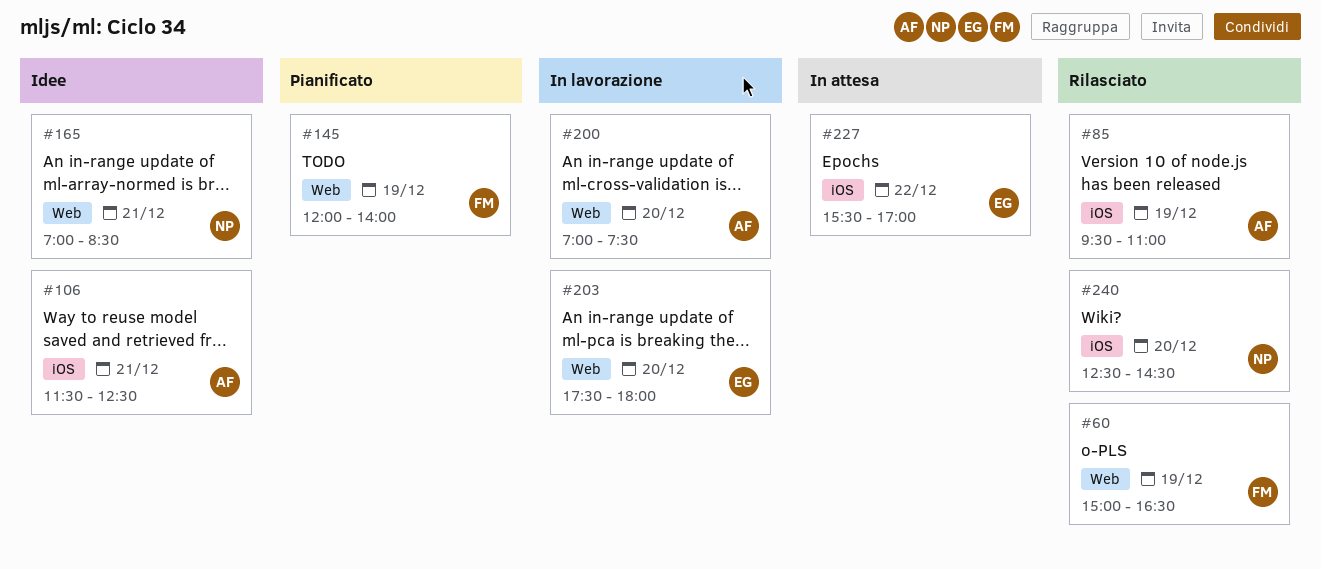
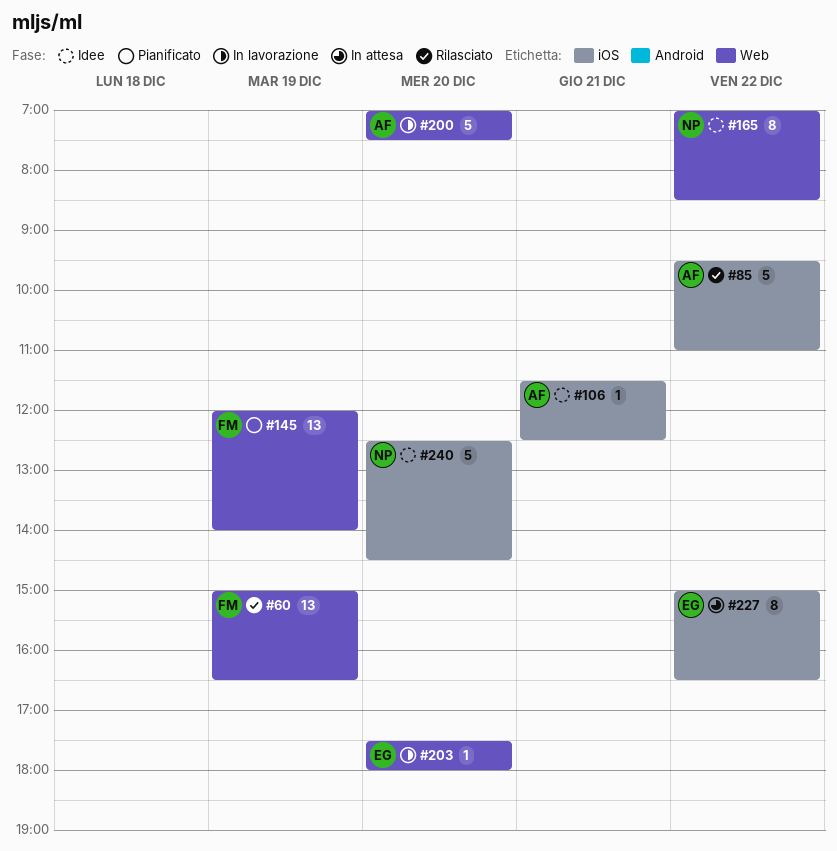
#85, day: Dec 19 -> Dec 22
#165, day: Dec 21 -> Dec 22
#227, begins: 15:30 -> 15:00
#227, ends: 17:00 -> 16:30
#240, status: Rilasciato -> Idee

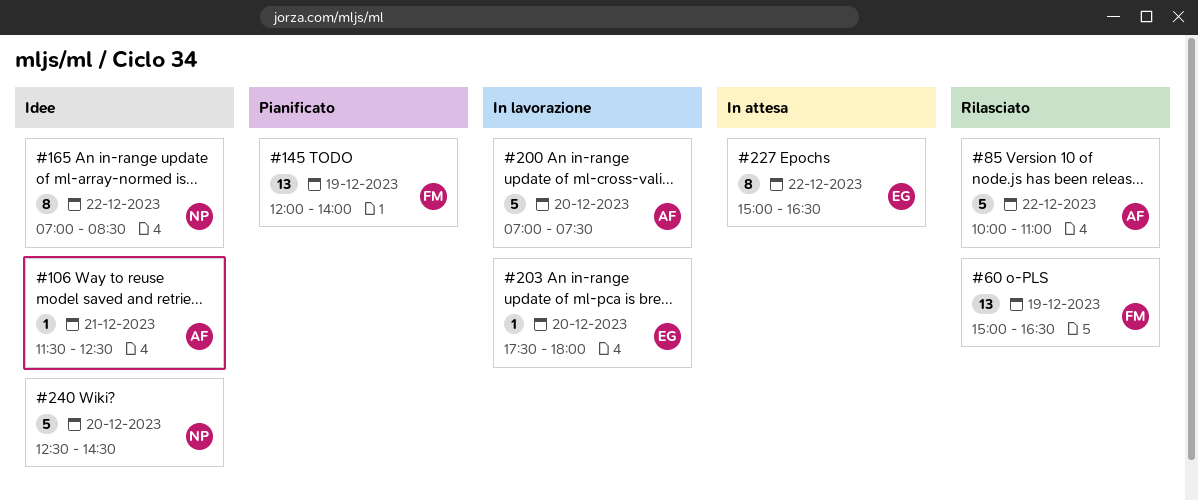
#85, begins: 09:30 -> 10:00

